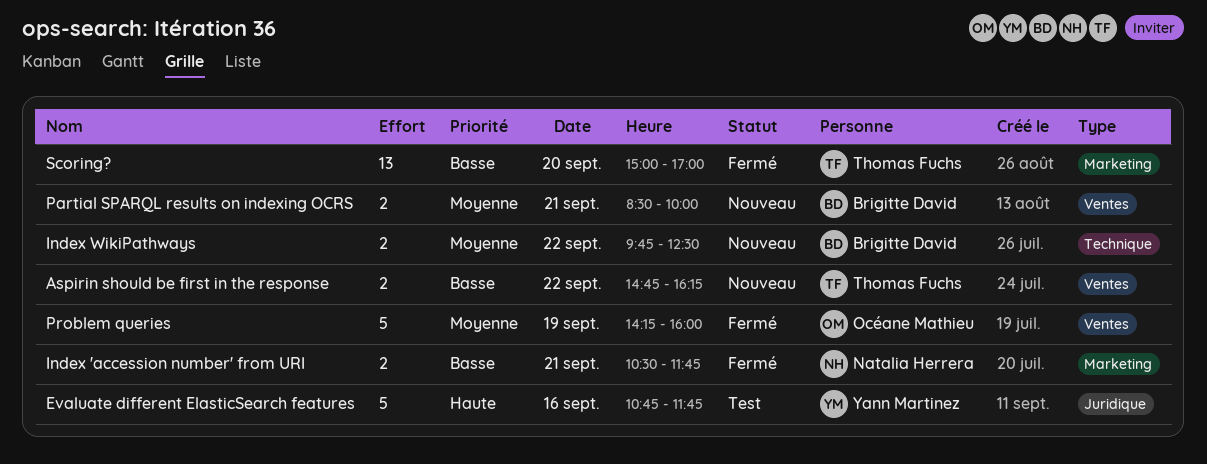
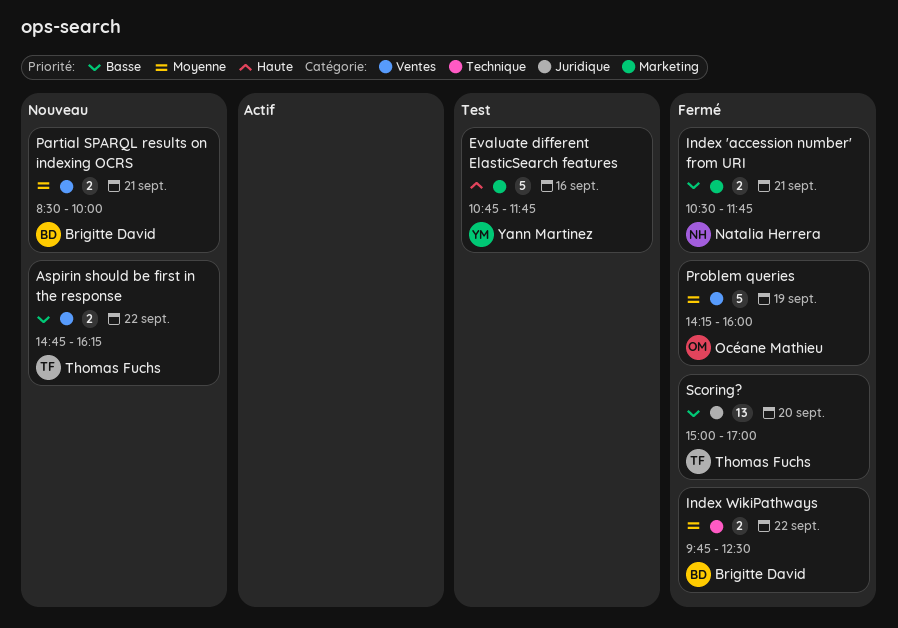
Evaluate different ElasticSearch features, label: Juridique -> Marketing
Index WikiPathways, status: Nouveau -> Fermé
Scoring?, label: Marketing -> Juridique

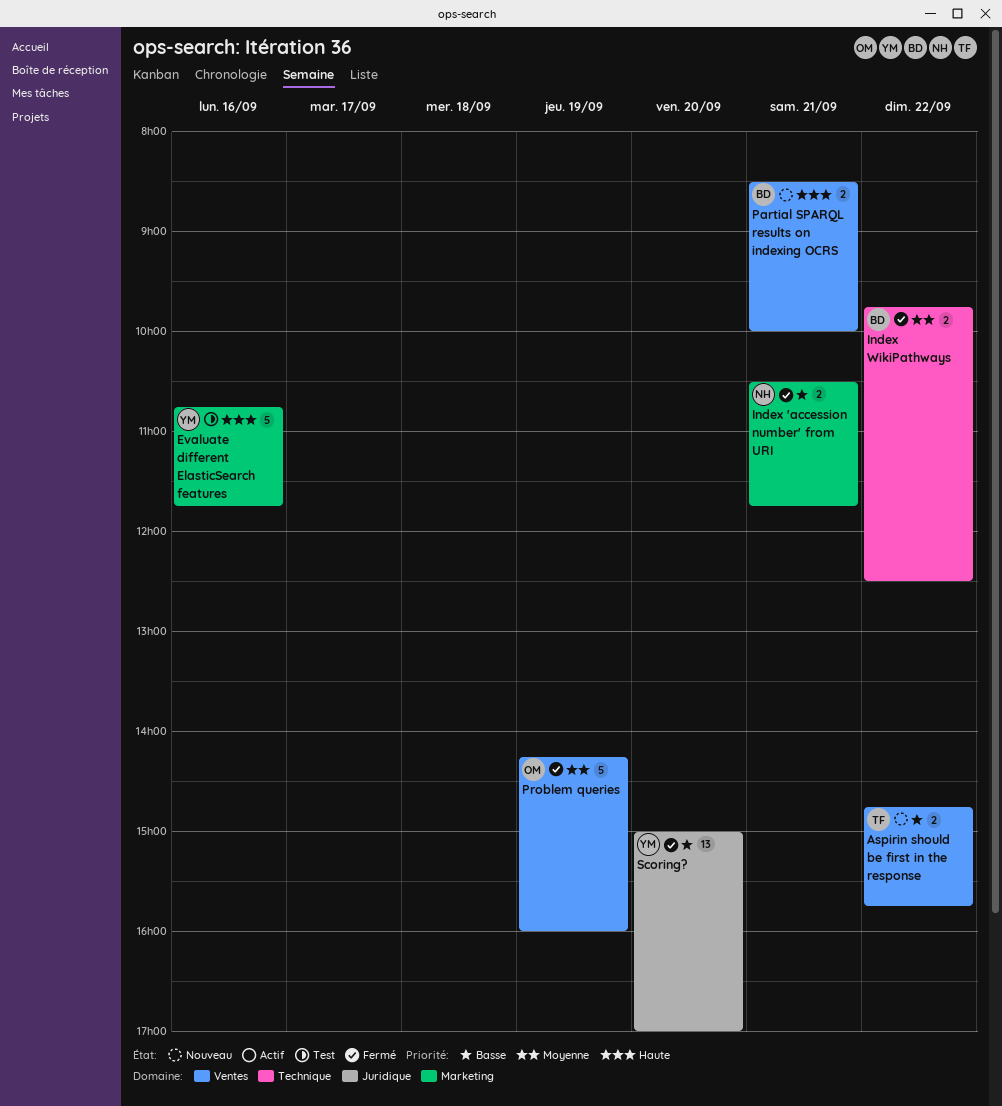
Aspirin should be first in the response, ends: 16:15 -> 15:45
Partial SPARQL results on indexing OCRS, priority: Moyenne -> Haute
Scoring?, owner: Thomas Fuchs -> Yann Martinez

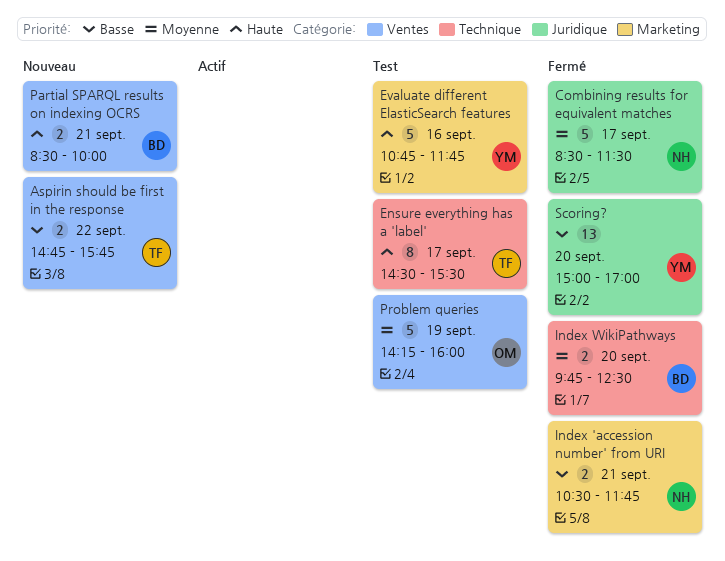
Combining results for equivalent matches: none -> present
Ensure everything has a 'label': none -> present
Index WikiPathways, day: Sep 22 -> Sep 20
Problem queries, status: Fermé -> Test

